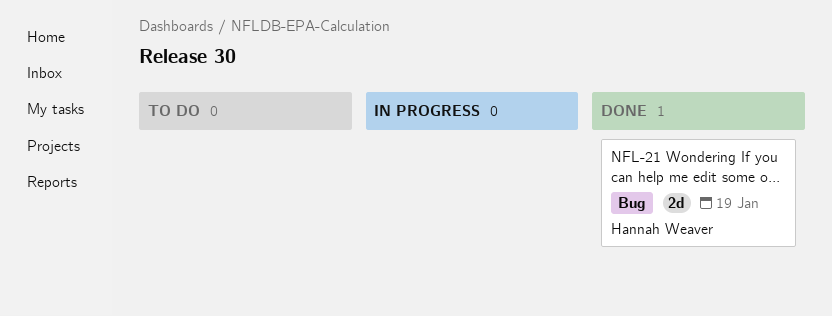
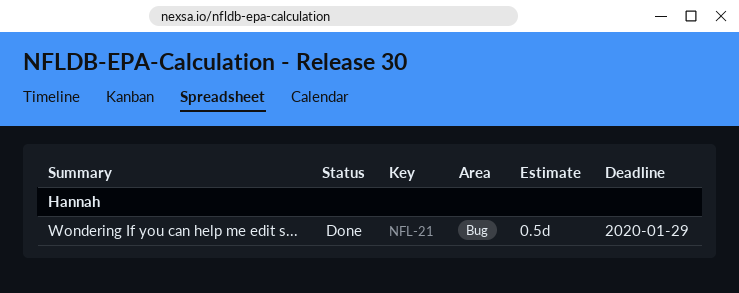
NFL-21, estimate: 2d -> 0.5d
NFL-21, due: Jan 19 -> Jan 29

